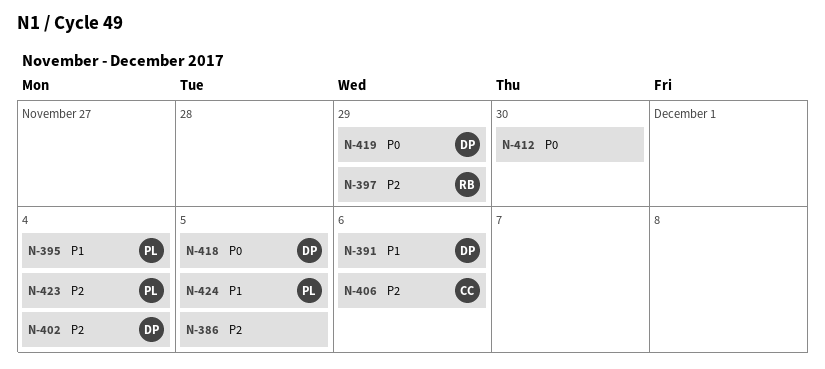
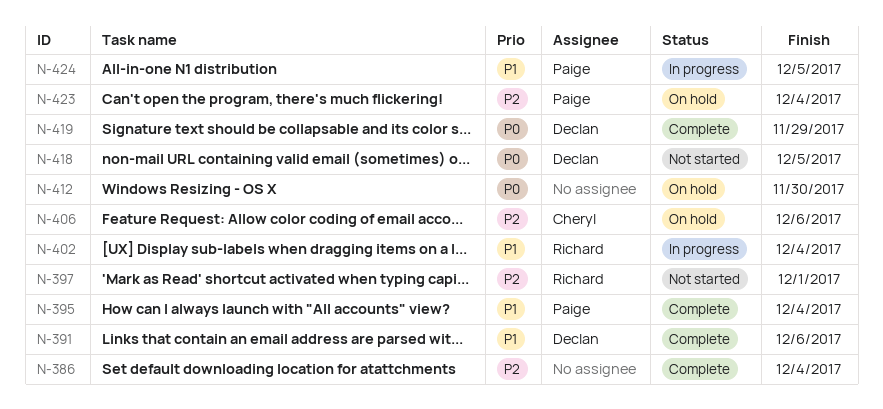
N-386, due: Dec 5 -> Dec 4
N-397, due: Nov 29 -> Dec 1
N-402, owner: Declan -> Richard
N-402, priority: P2 -> P1

